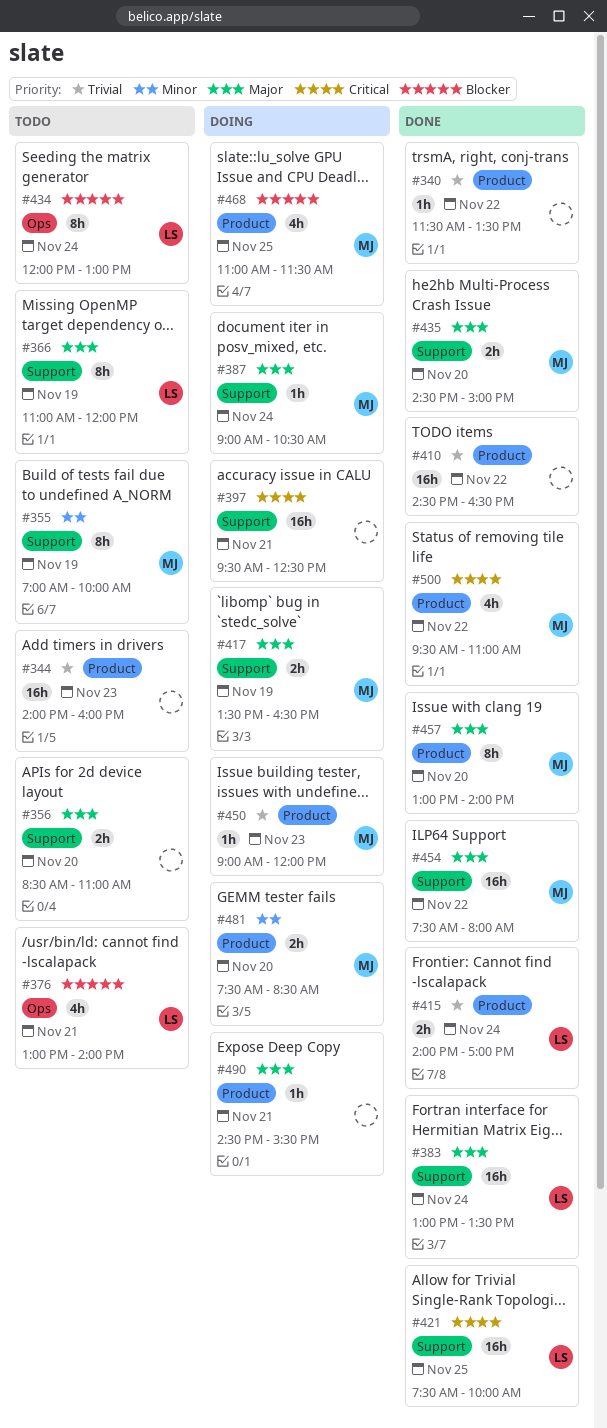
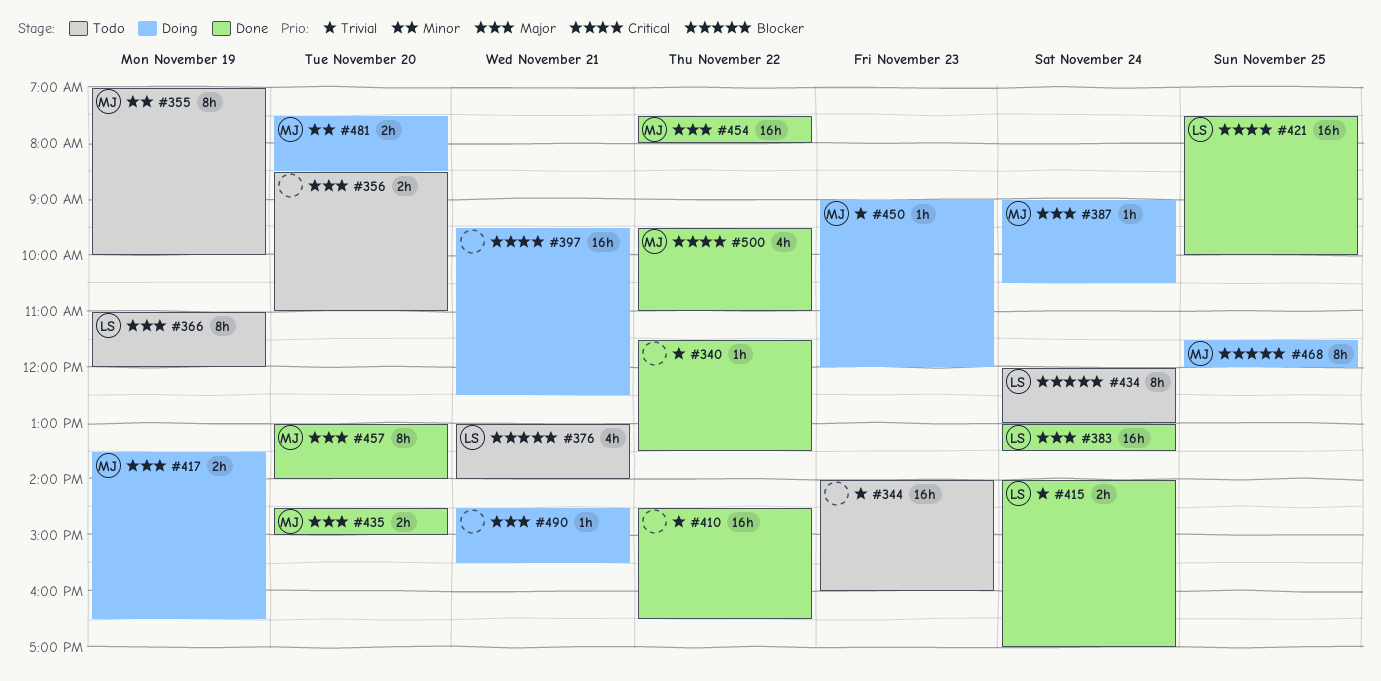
#468, estimate: 4h -> 8h
#468, begins: 11:00 -> 11:30
#468, ends: 11:30 -> 12:00

